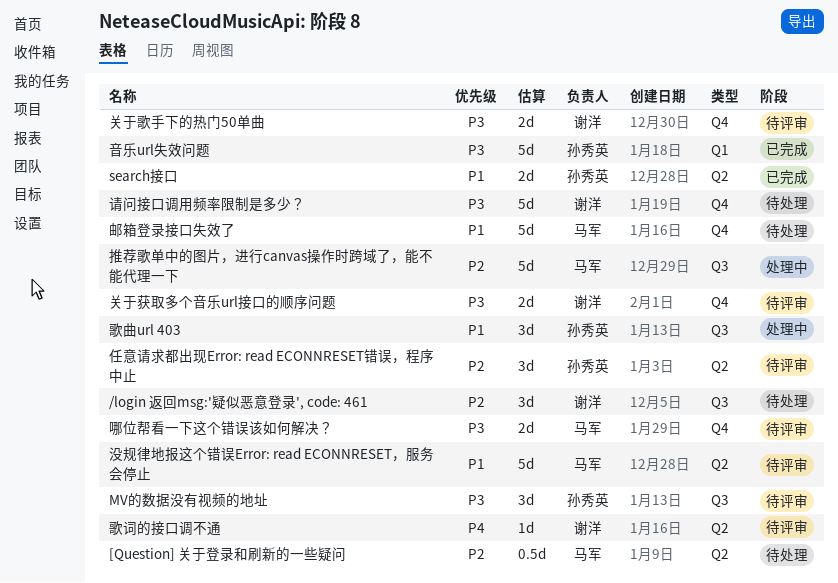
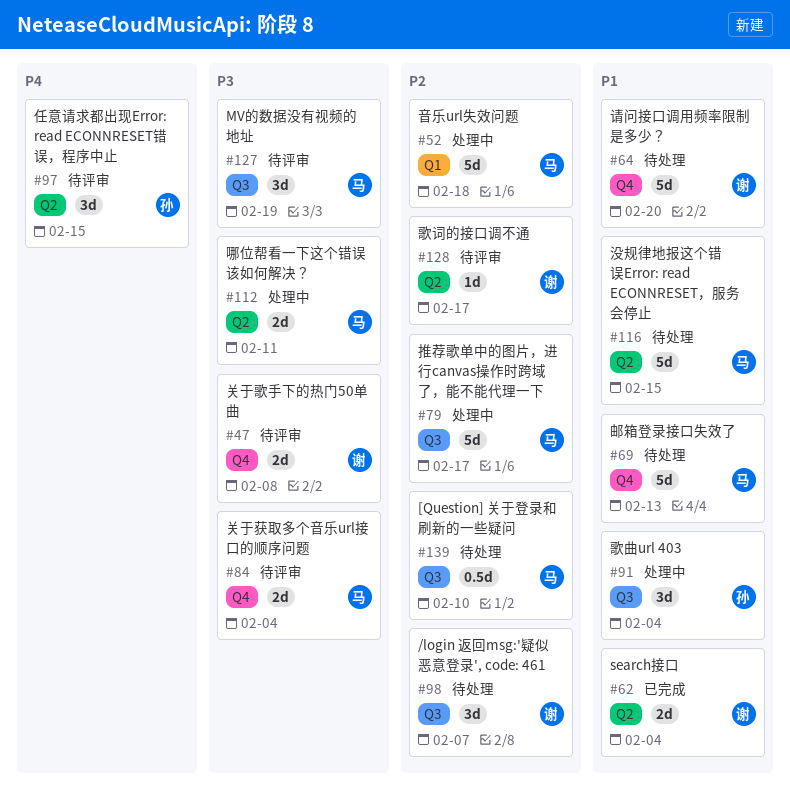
[Question] 关于登录和刷新的一些疑问, label: Q2 -> Q3
MV的数据没有视频的地址, owner: 孙秀英 -> 马军
search接口, owner: 孙秀英 -> 谢洋
任意请求都出现Error: read ECONNRESET错误，程序中止, priority: P2 -> P4
关于获取多个音乐url接口的顺序问题, owner: 谢洋 -> 马军
哪位帮看一下这个错误该如何解决？, status: 待评审 -> 处理中
哪位帮看一下这个错误该如何解决？, label: Q4 -> Q2
歌词的接口调不通, priority: P4 -> P2
没规律地报这个错误Error: read ECONNRESET，服务会停止, status: 待评审 -> 待处理
请问接口调用频率限制是多少？, priority: P3 -> P1
音乐url失效问题, status: 已完成 -> 处理中
音乐url失效问题, owner: 孙秀英 -> 马军
音乐url失效问题, priority: P3 -> P2

